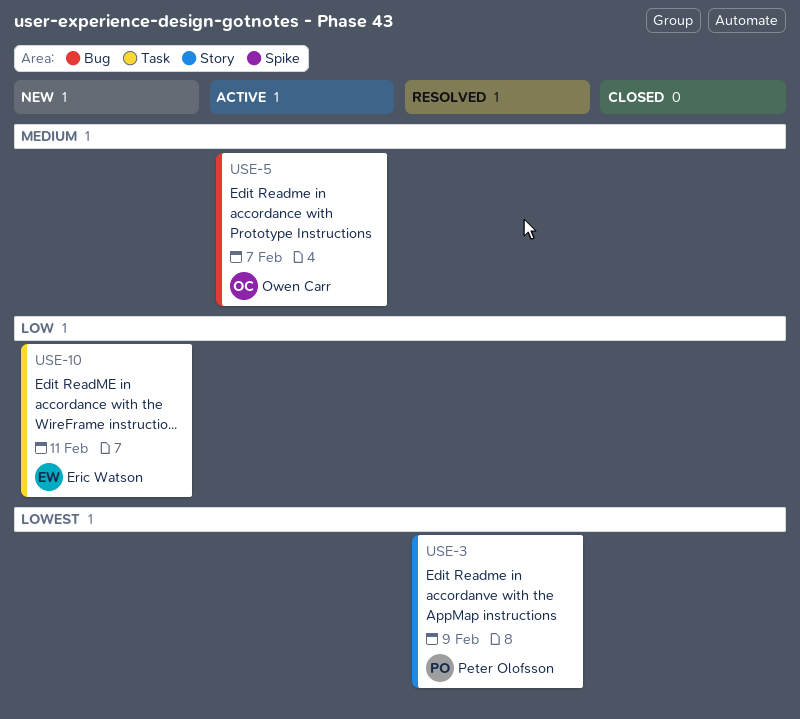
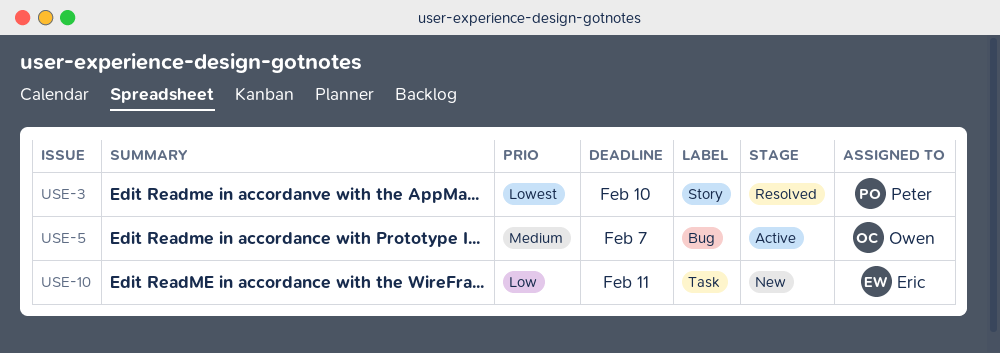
USE-3, due: Feb 9 -> Feb 10

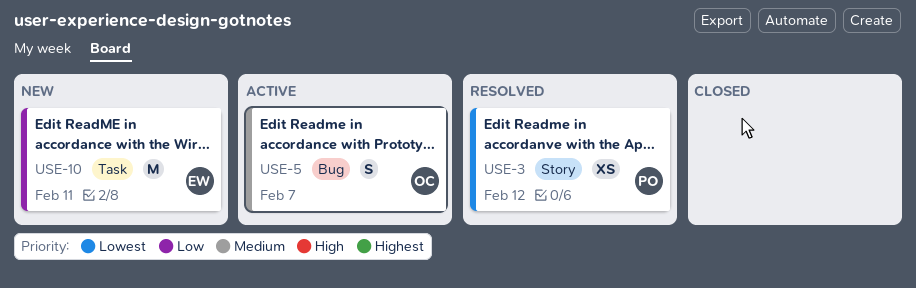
USE-3, due: Feb 10 -> Feb 12

